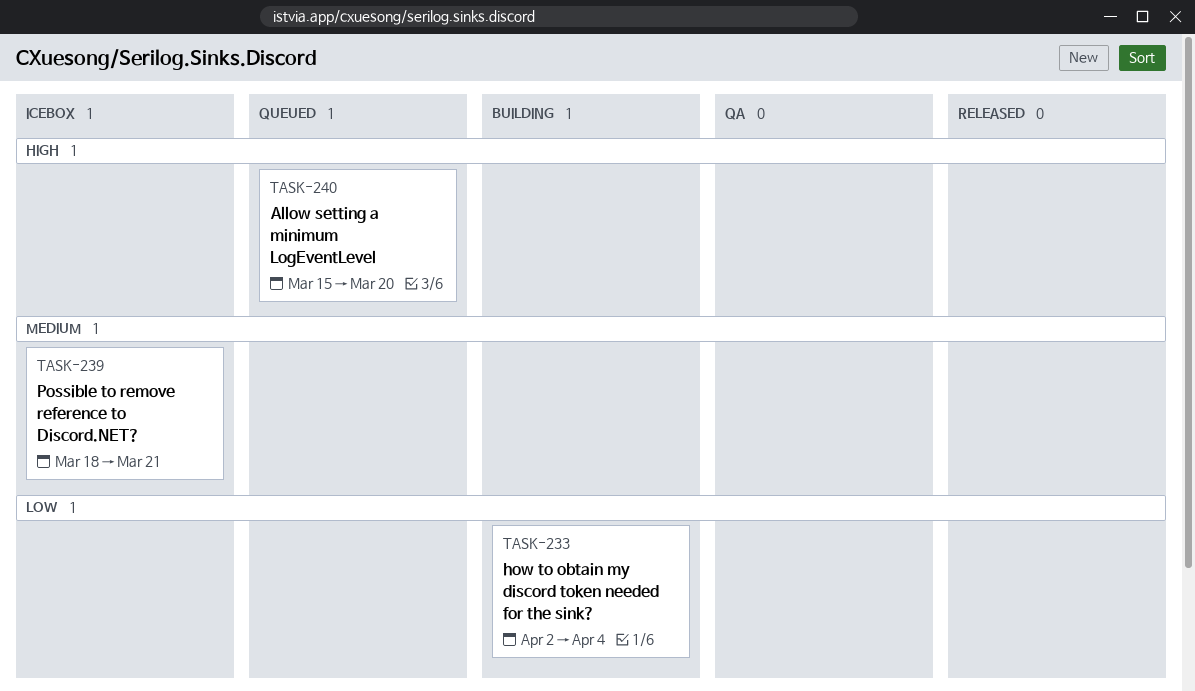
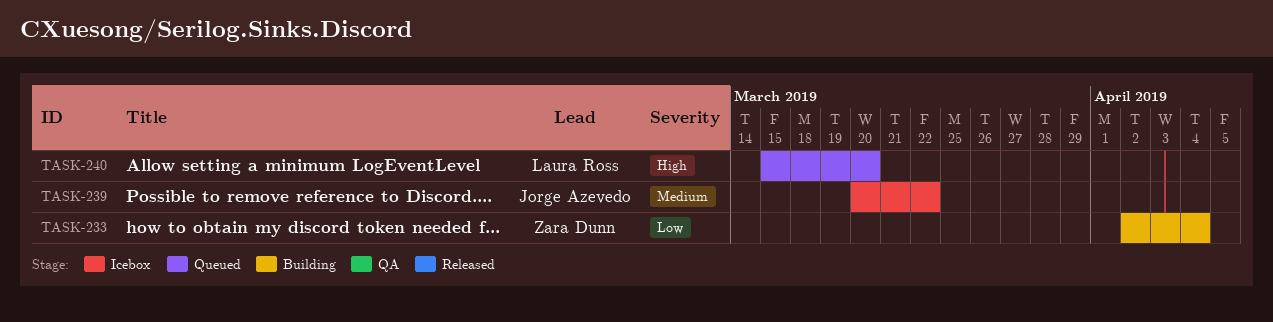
TASK-239, start: Mar 18 -> Mar 20
TASK-239, due: Mar 21 -> Mar 22

